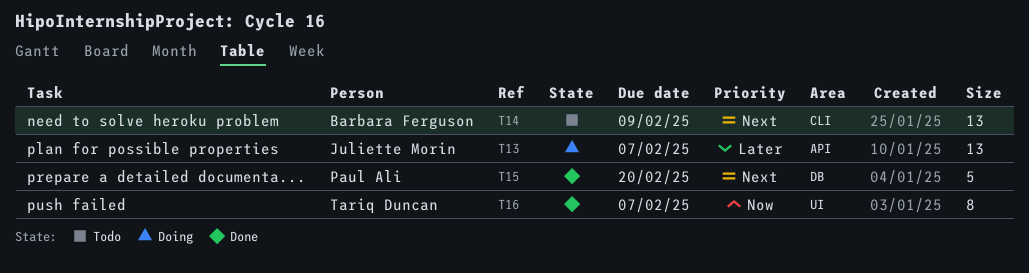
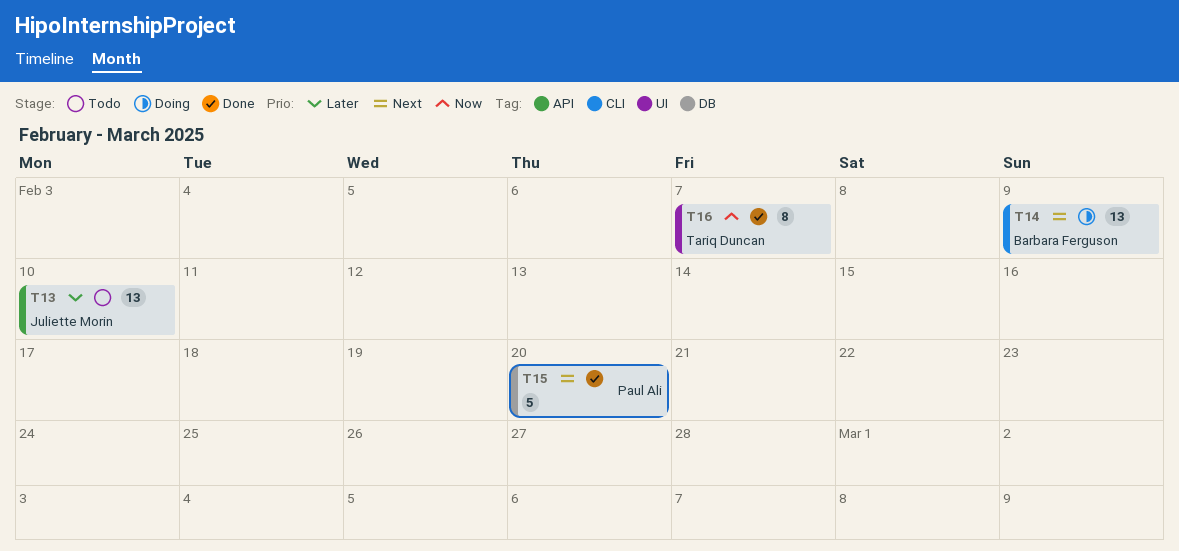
T13, status: Doing -> Todo
T13, due: Feb 7 -> Feb 10
T14, status: Todo -> Doing

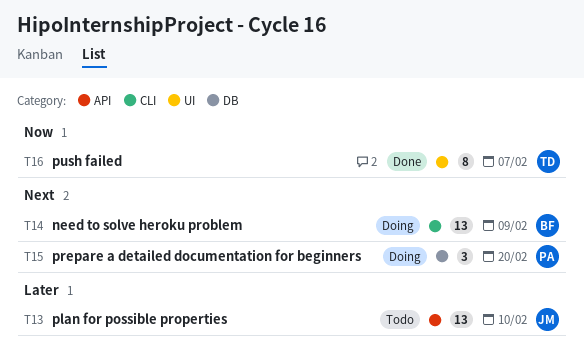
T15, status: Done -> Doing
T15, estimate: 5 -> 3

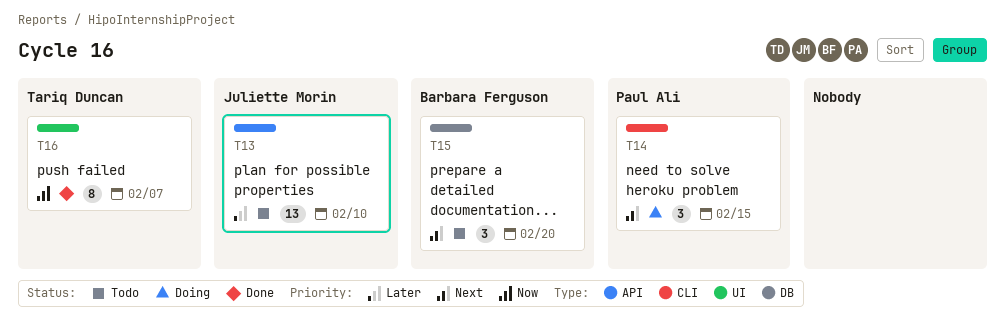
T14, owner: Barbara Ferguson -> Paul Ali
T14, estimate: 13 -> 3
T14, due: Feb 9 -> Feb 15
T15, status: Doing -> Todo
T15, owner: Paul Ali -> Barbara Ferguson

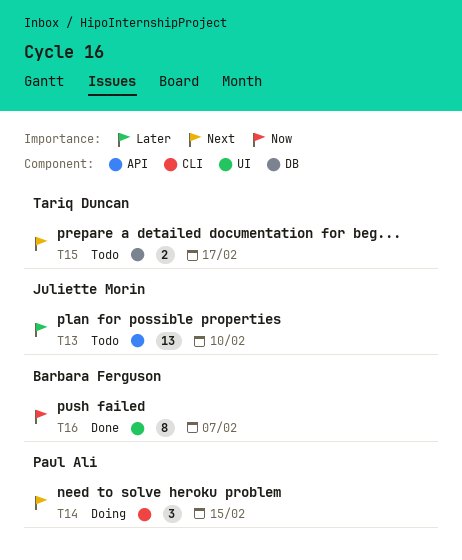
T15, owner: Barbara Ferguson -> Tariq Duncan
T15, estimate: 3 -> 2
T15, due: Feb 20 -> Feb 17
T16, owner: Tariq Duncan -> Barbara Ferguson

